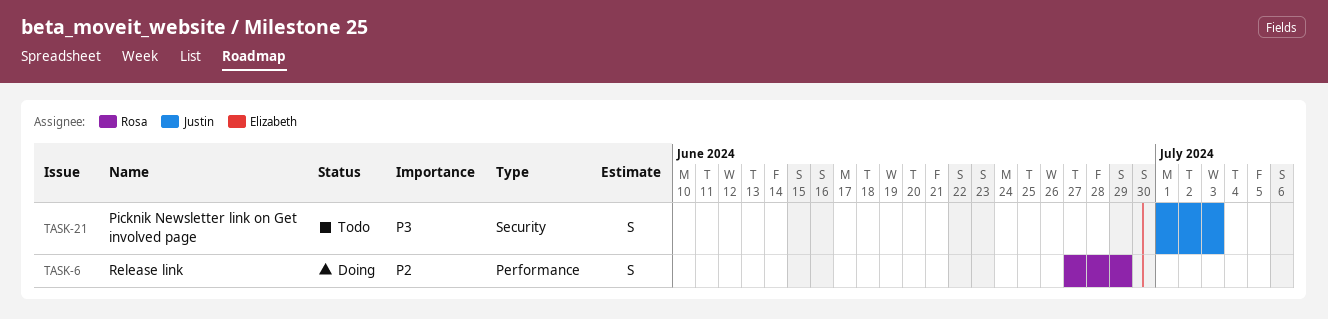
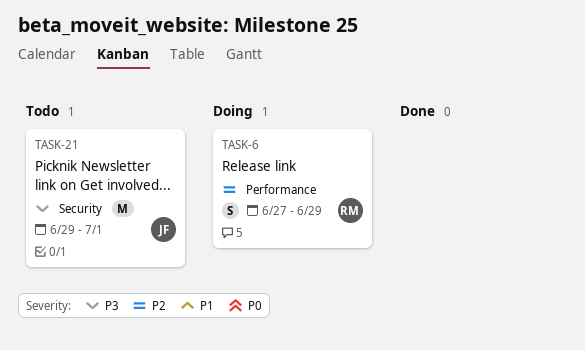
TASK-21, estimate: S -> M
TASK-21, start: Jul 1 -> Jun 29
TASK-21, due: Jul 3 -> Jul 1

